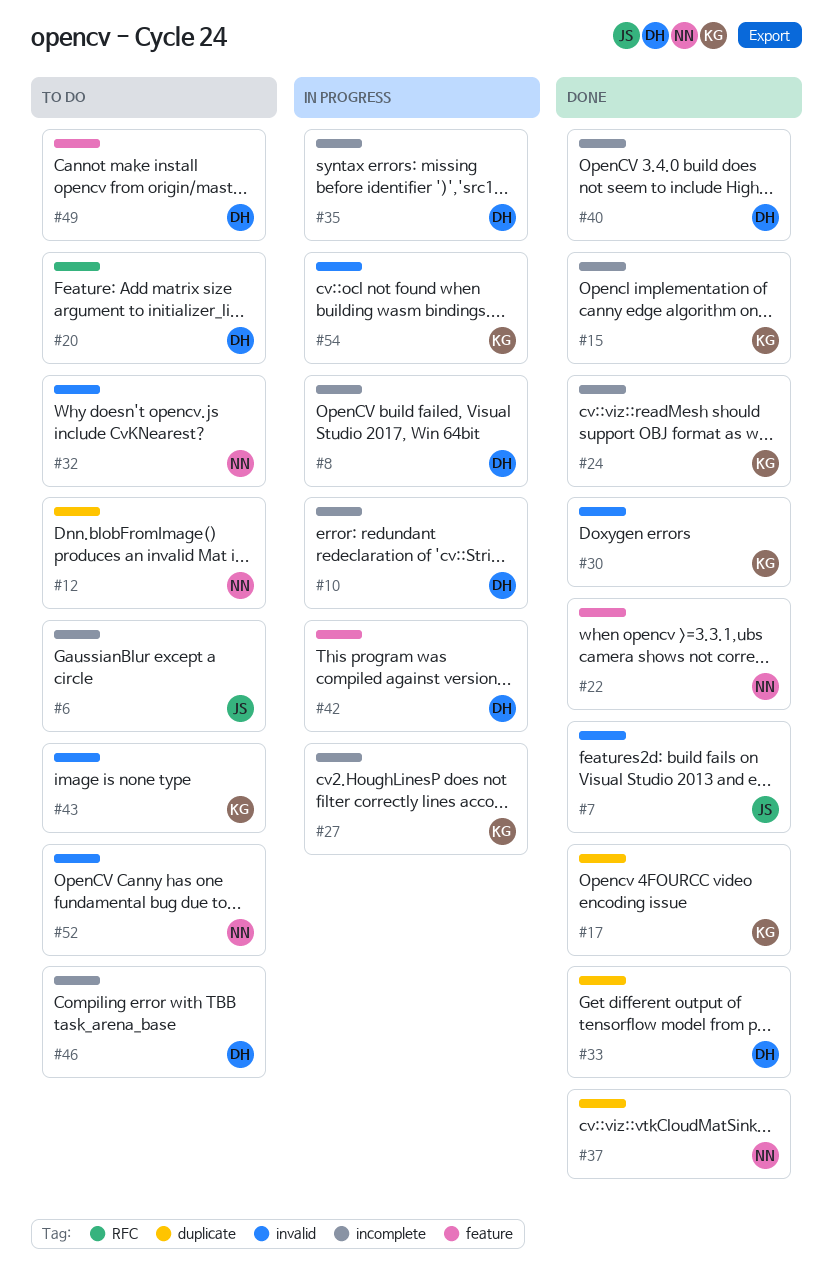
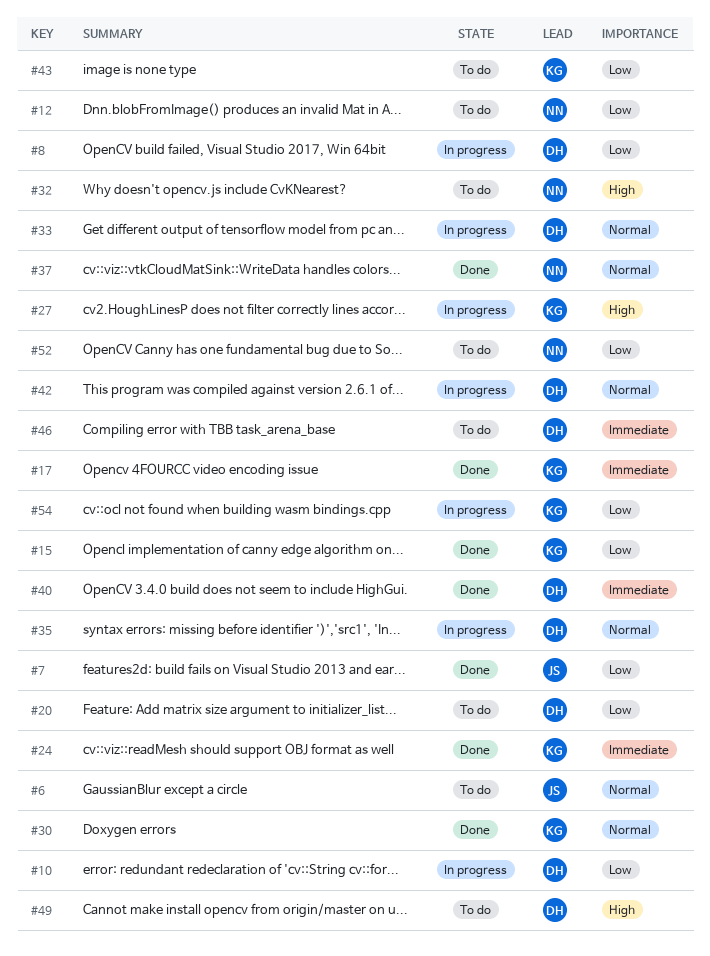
#22: present -> none
#33, status: Done -> In progress

